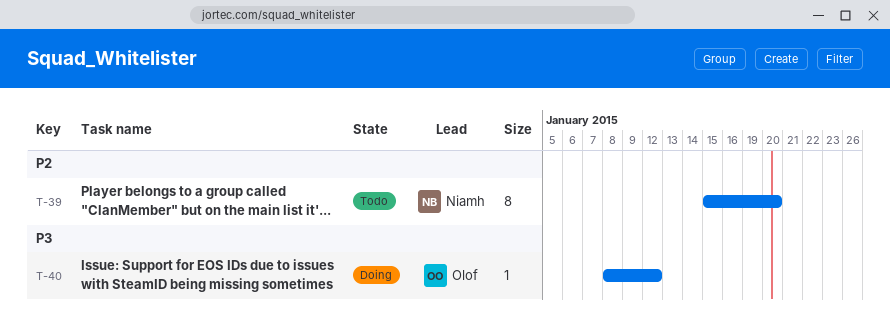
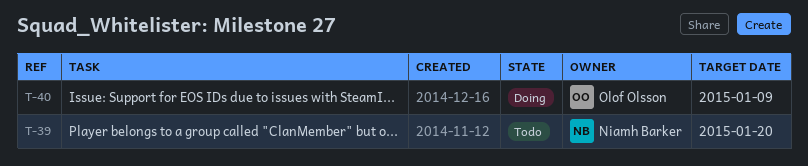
T-40, due: Jan 12 -> Jan 9

